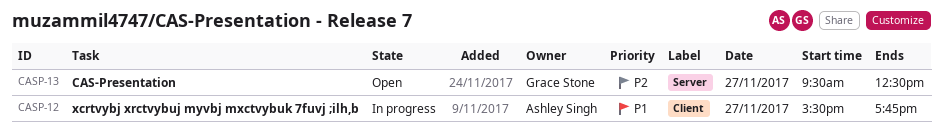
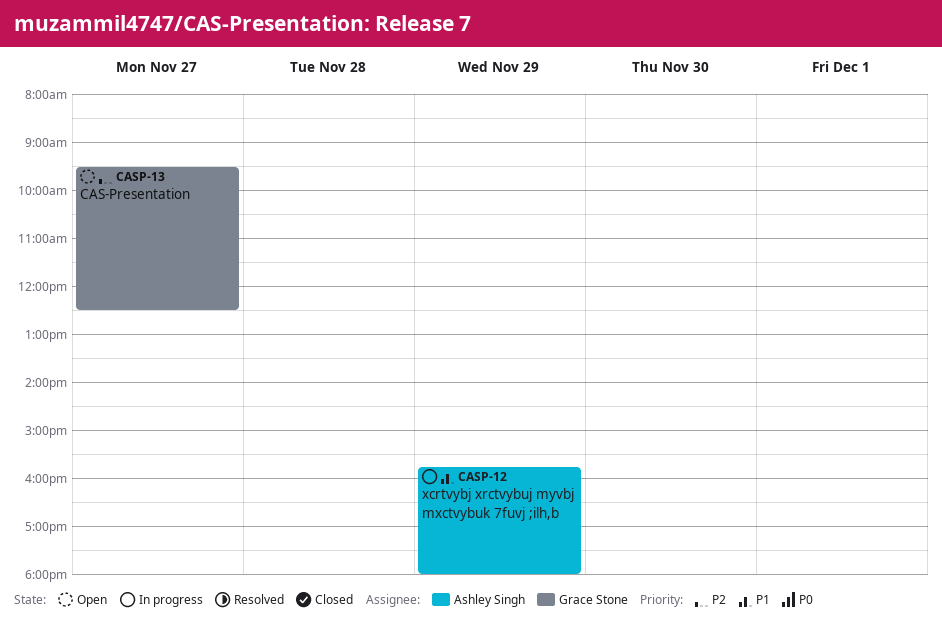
CASP-12, day: Nov 27 -> Nov 29
CASP-12, begins: 15:30 -> 15:45
CASP-12, ends: 17:45 -> 18:00

